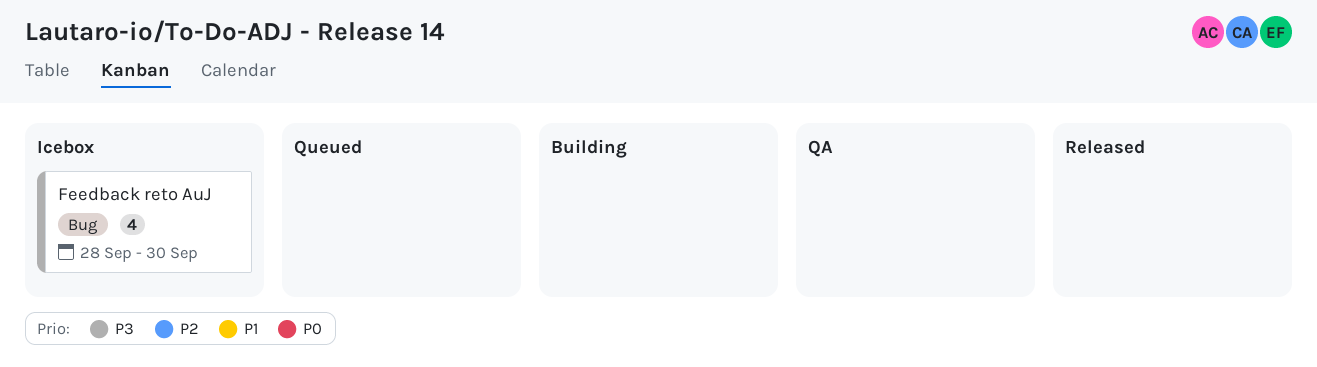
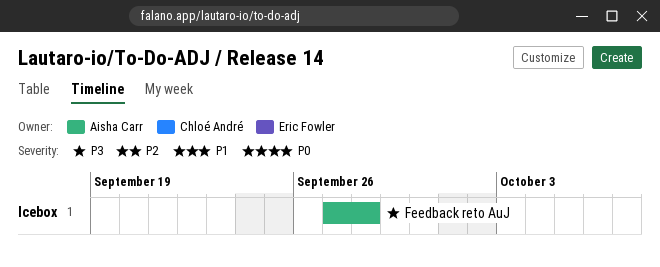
Feedback reto AuJ, start: Sep 28 -> Sep 27
Feedback reto AuJ, due: Sep 30 -> Sep 28

